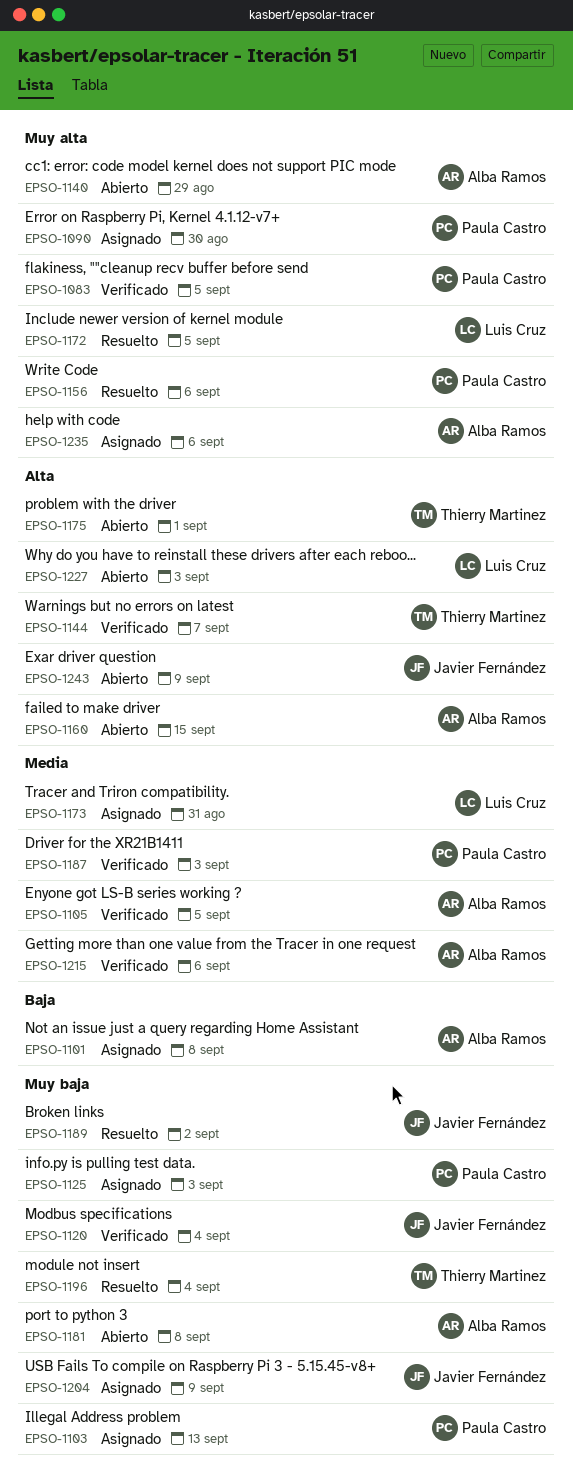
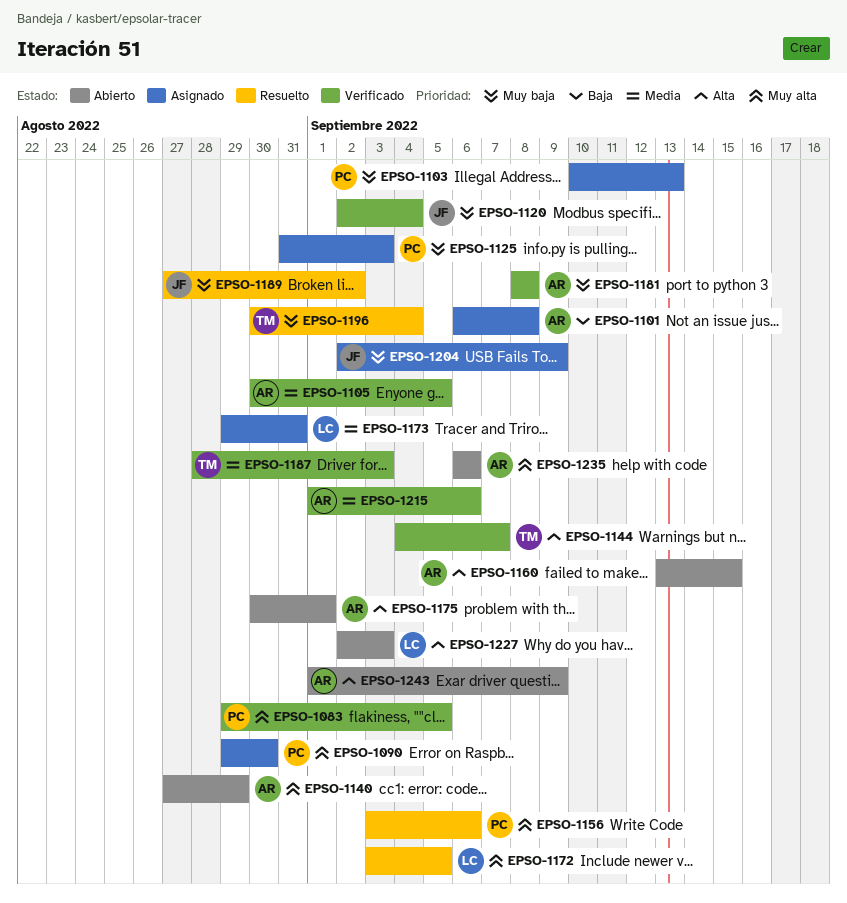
EPSO-1175, owner: Thierry Martinez -> Alba Ramos
EPSO-1181, status: Abierto -> Verificado
EPSO-1187, owner: Paula Castro -> Thierry Martinez
EPSO-1235, status: Asignado -> Abierto
EPSO-1243, owner: Javier Fernández -> Alba Ramos

